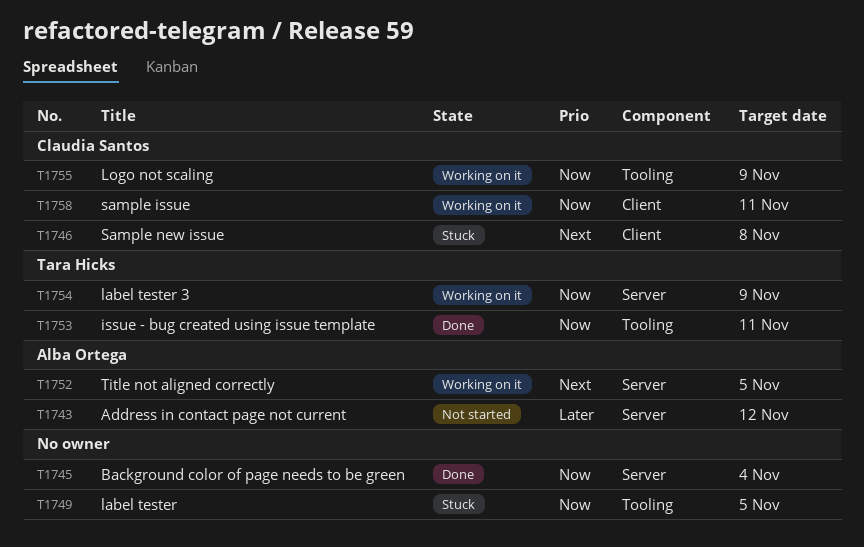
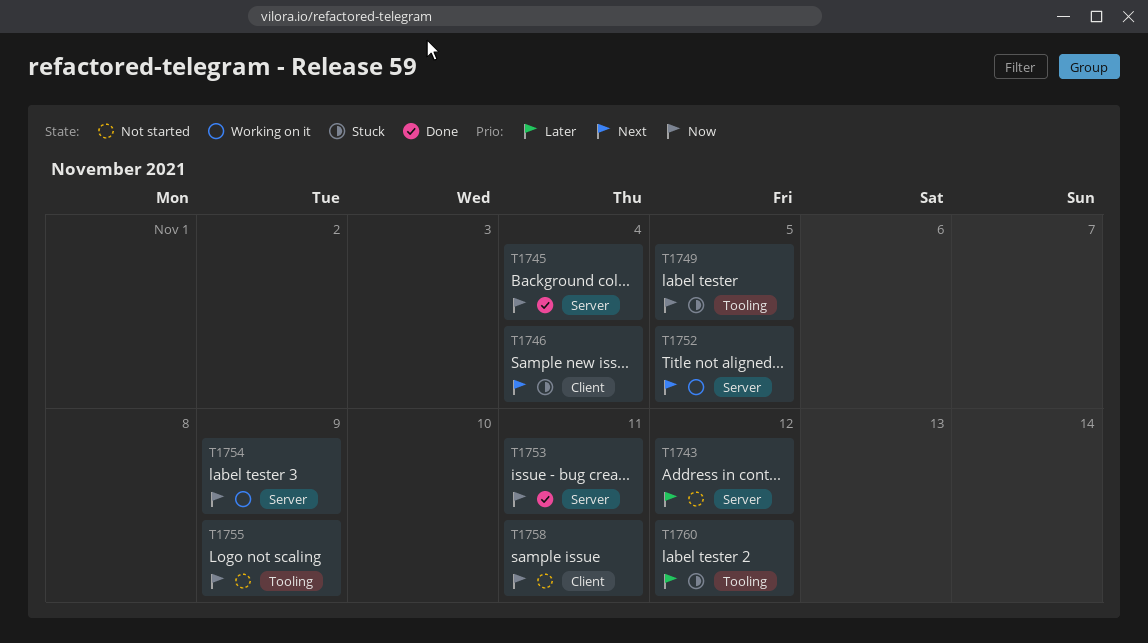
T1746, due: Nov 8 -> Nov 4
T1753, label: Tooling -> Server
T1755, status: Working on it -> Not started
T1758, status: Working on it -> Not started
T1760: none -> present

